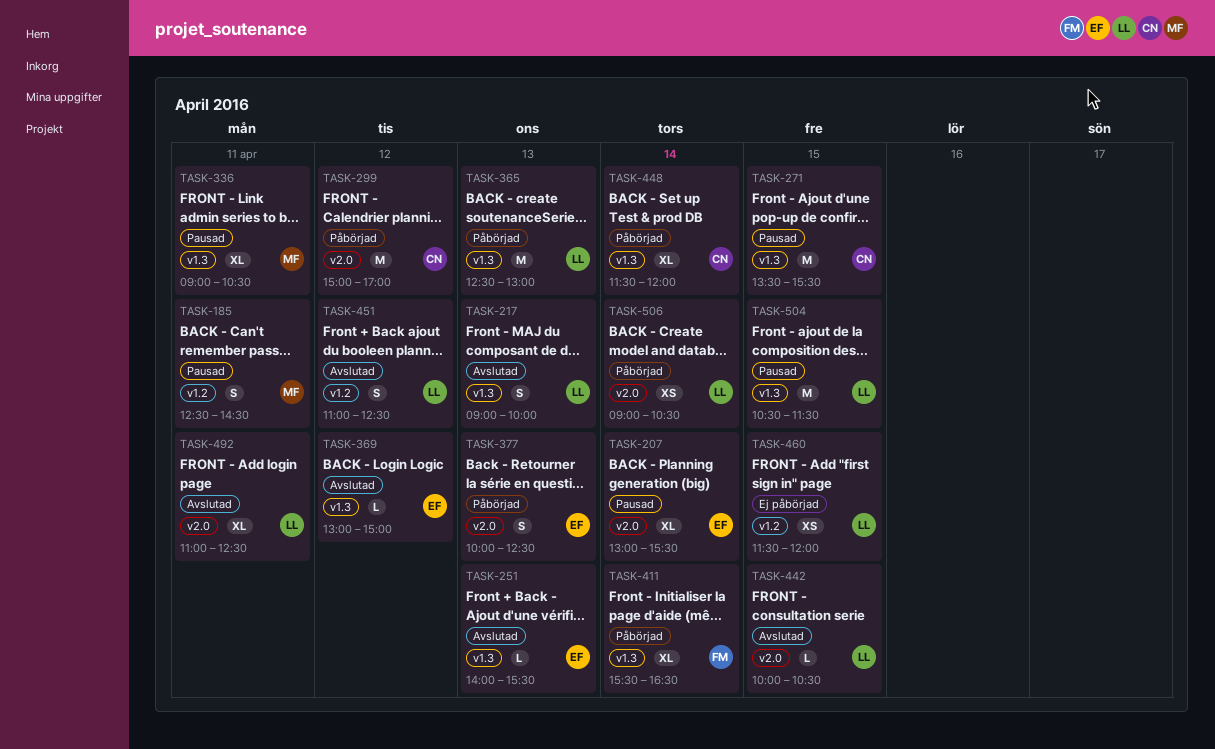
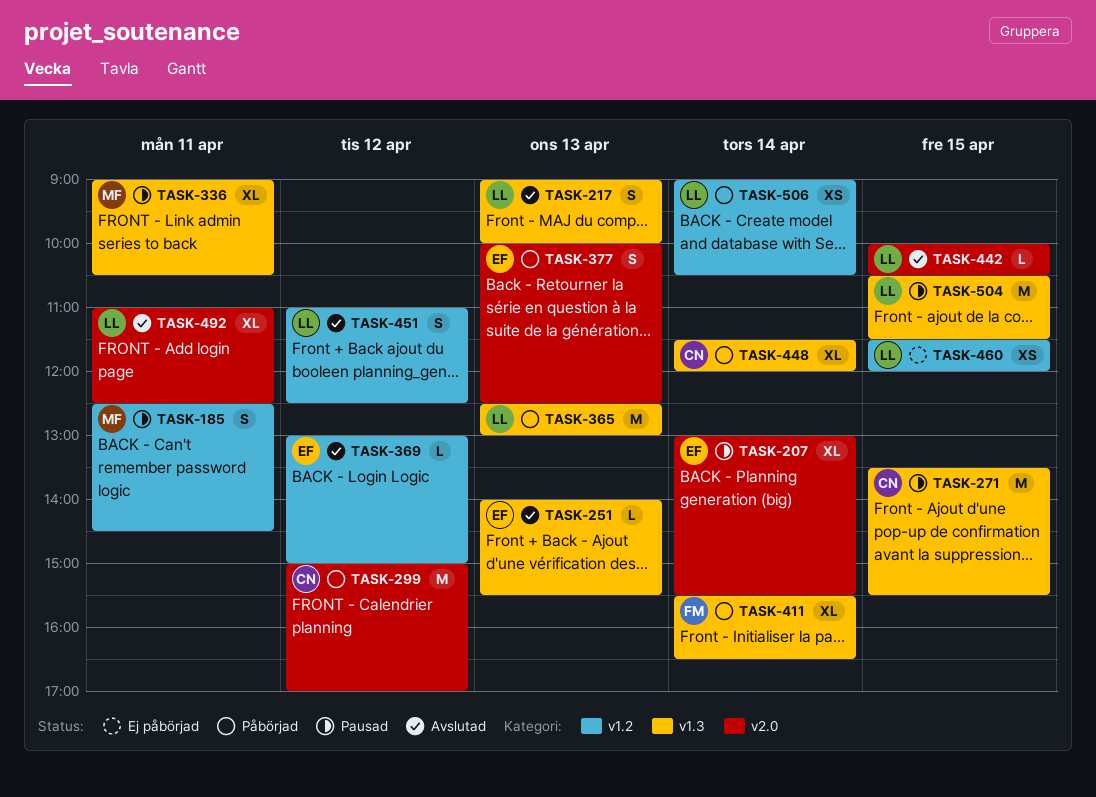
TASK-369, label: v1.3 -> v1.2
TASK-506, label: v2.0 -> v1.2

